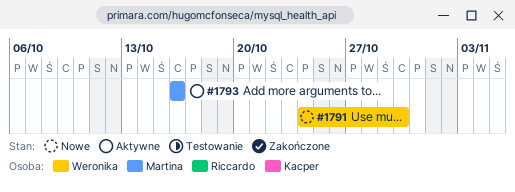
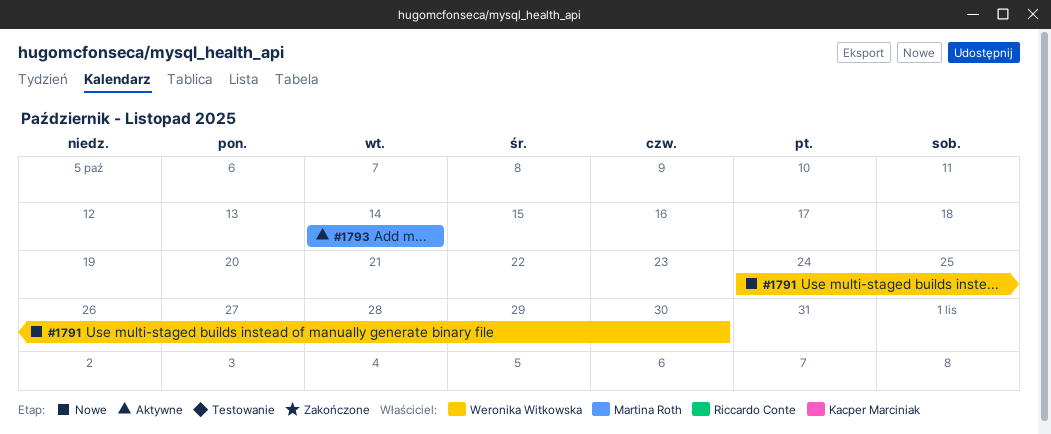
#1793, start: Oct 16 -> Oct 14
#1793, due: Oct 16 -> Oct 14

